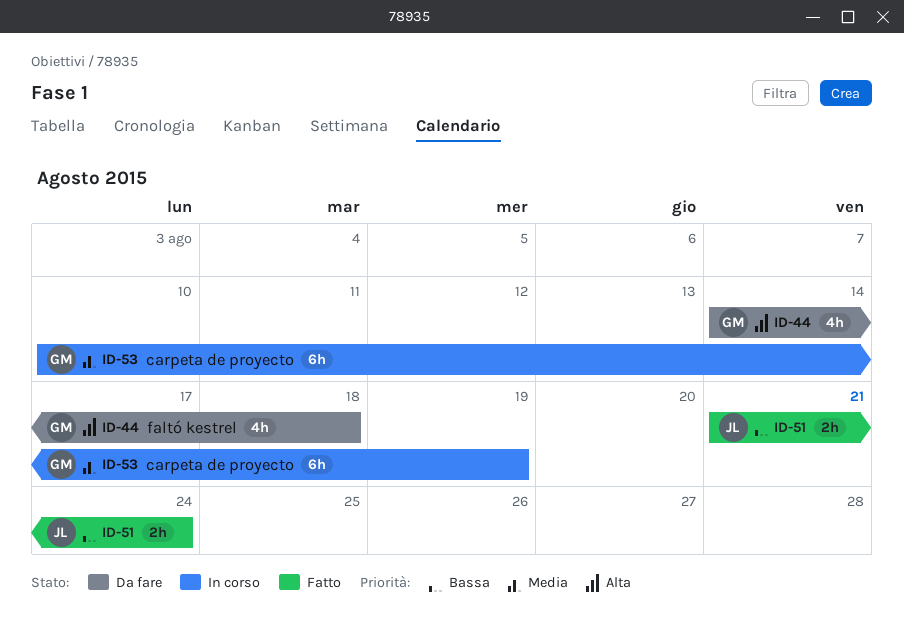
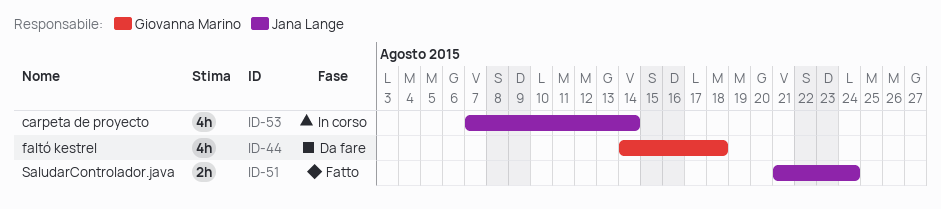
ID-53, owner: Giovanna Marino -> Jana Lange
ID-53, estimate: 6h -> 4h
ID-53, start: Aug 10 -> Aug 7
ID-53, due: Aug 19 -> Aug 14

